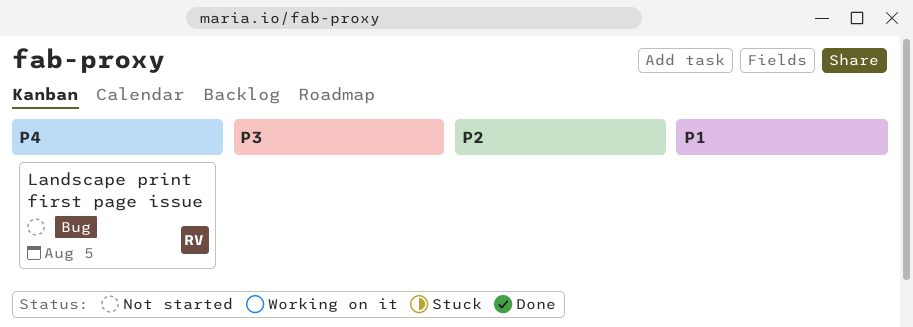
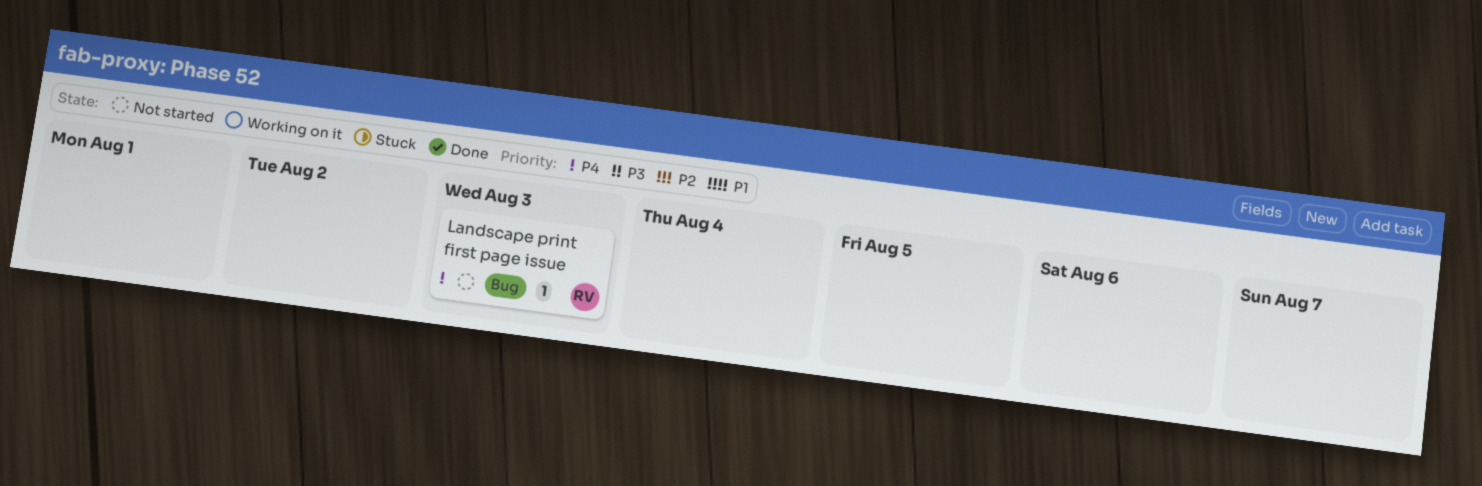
Landscape print first page issue, due: Aug 5 -> Aug 3

